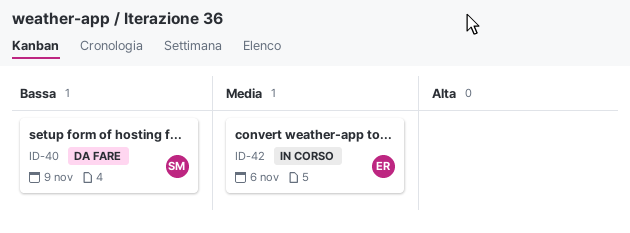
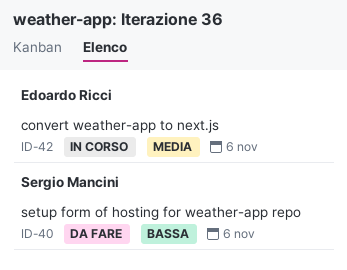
ID-40, due: Nov 9 -> Nov 6

